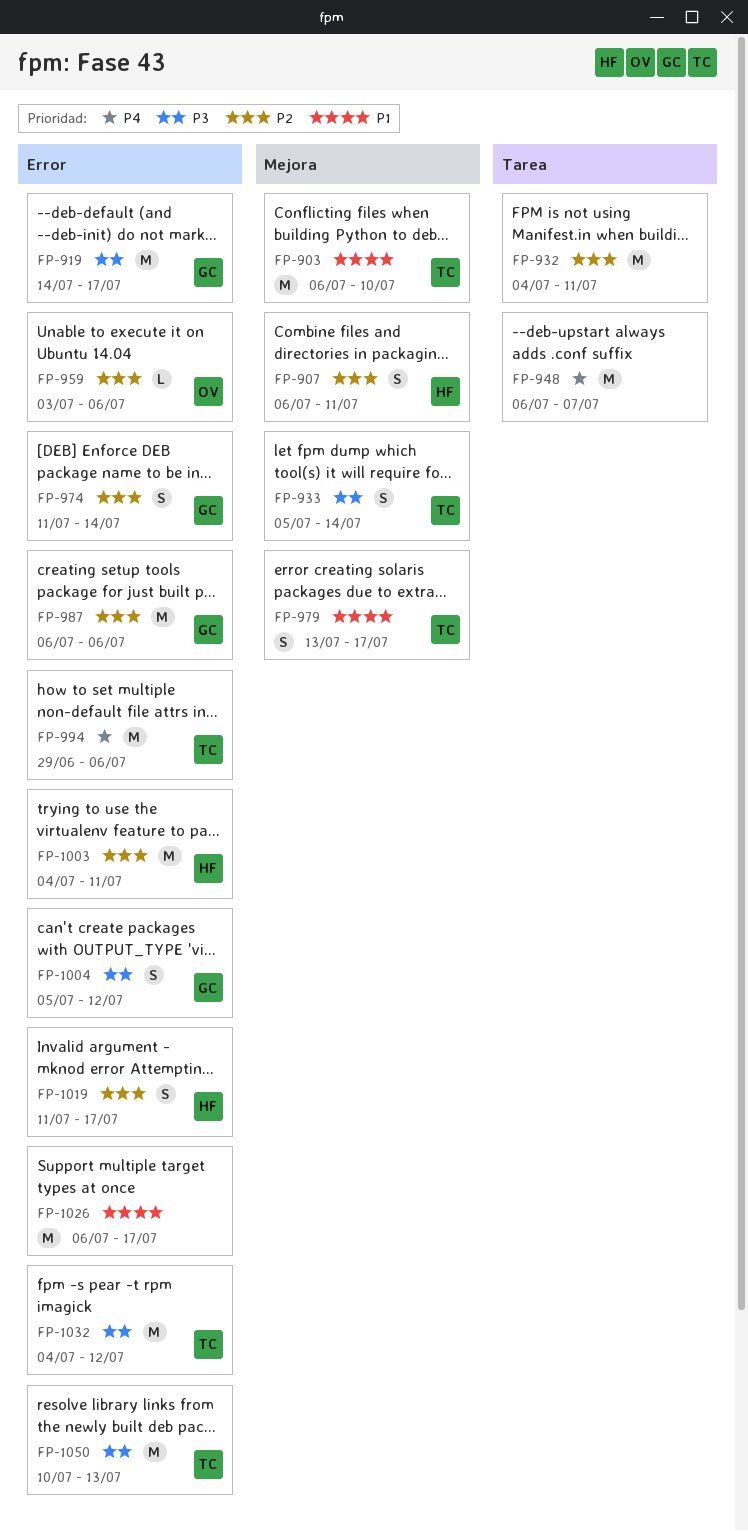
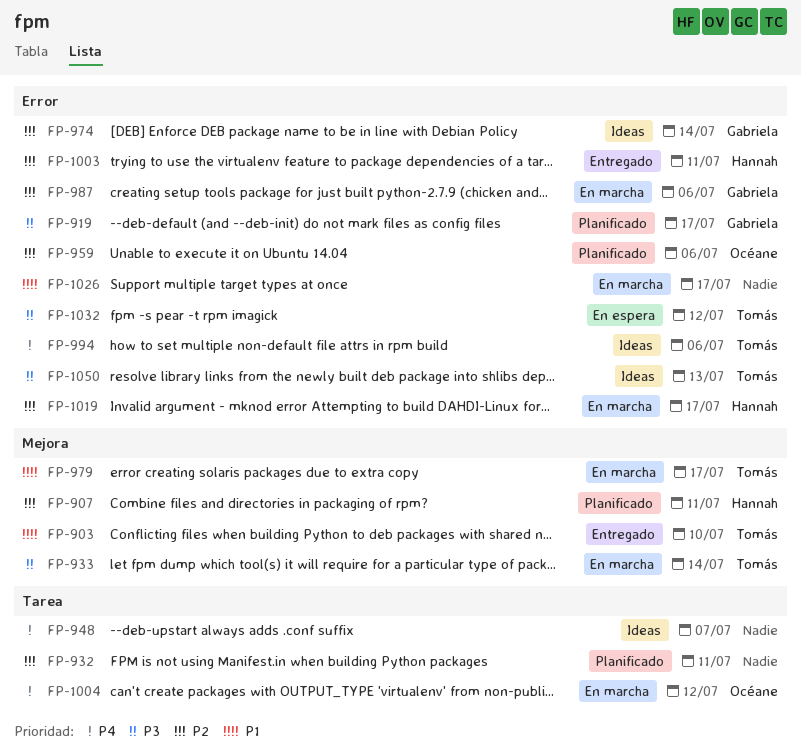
FP-1004, owner: Gabriela -> Océane
FP-1004, priority: P3 -> P4
FP-1004, label: Error -> Tarea

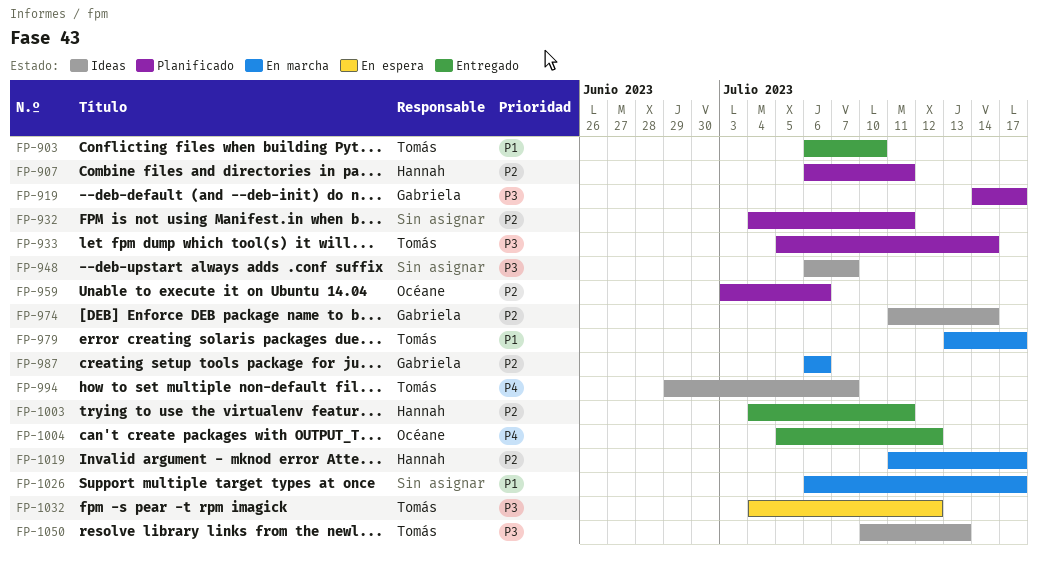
FP-933, status: En marcha -> Planificado
FP-948, priority: P4 -> P3
FP-994, due: Jul 6 -> Jul 7
FP-1004, status: En marcha -> Entregado

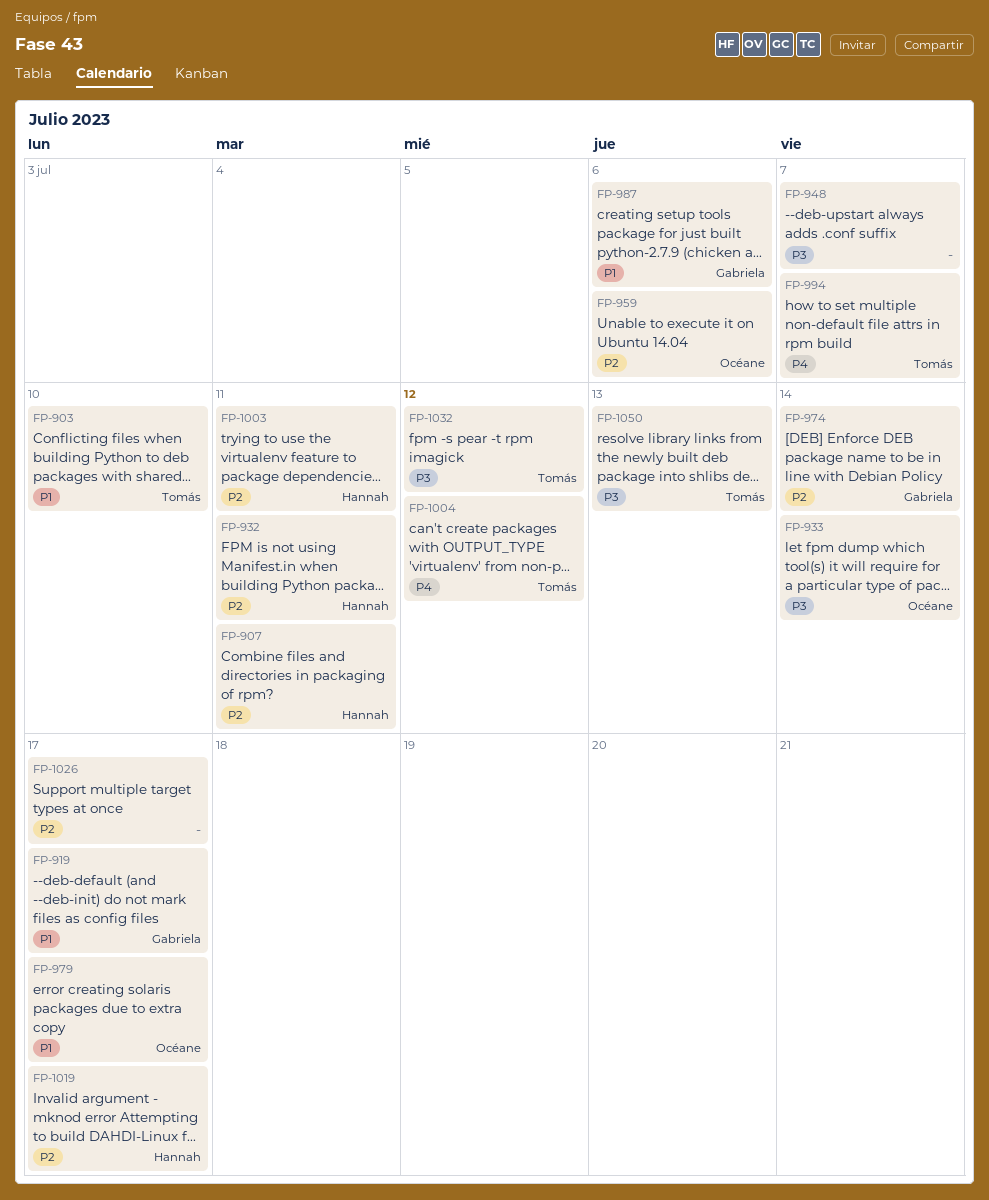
FP-919, priority: P3 -> P1
FP-932, owner: none -> Hannah
FP-933, owner: Tomás -> Océane
FP-979, owner: Tomás -> Océane
FP-987, priority: P2 -> P1
FP-1004, owner: Océane -> Tomás
FP-1026, priority: P1 -> P2

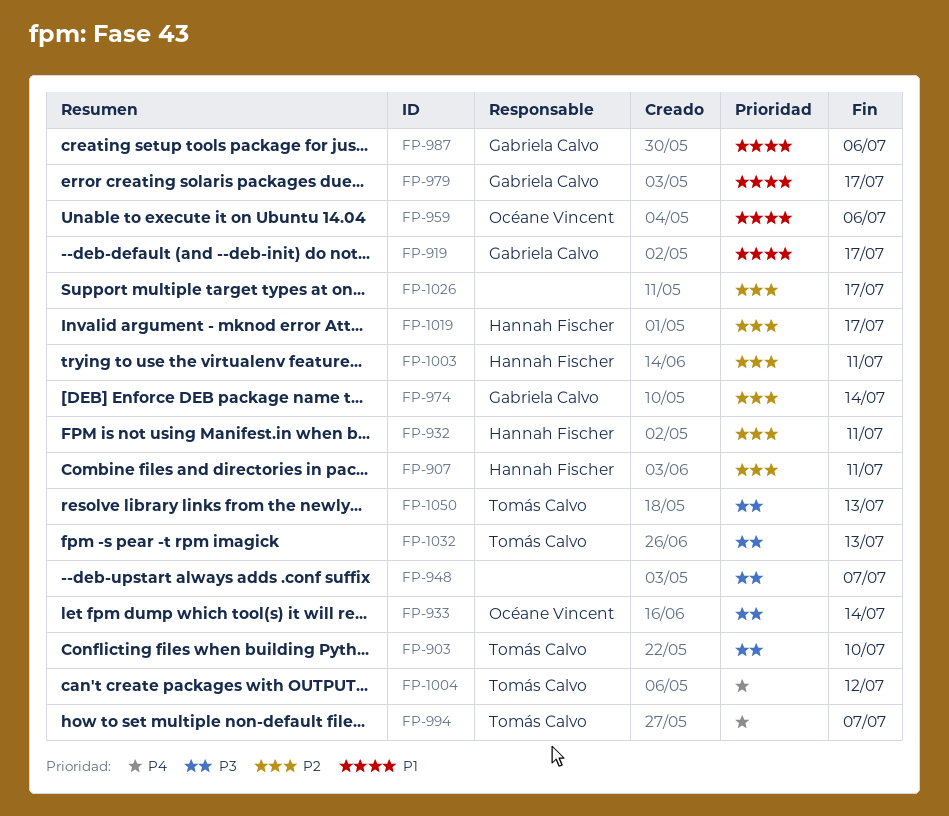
FP-903, priority: P1 -> P3
FP-959, priority: P2 -> P1
FP-979, owner: Océane Vincent -> Gabriela Calvo
FP-1032, due: Jul 12 -> Jul 13

